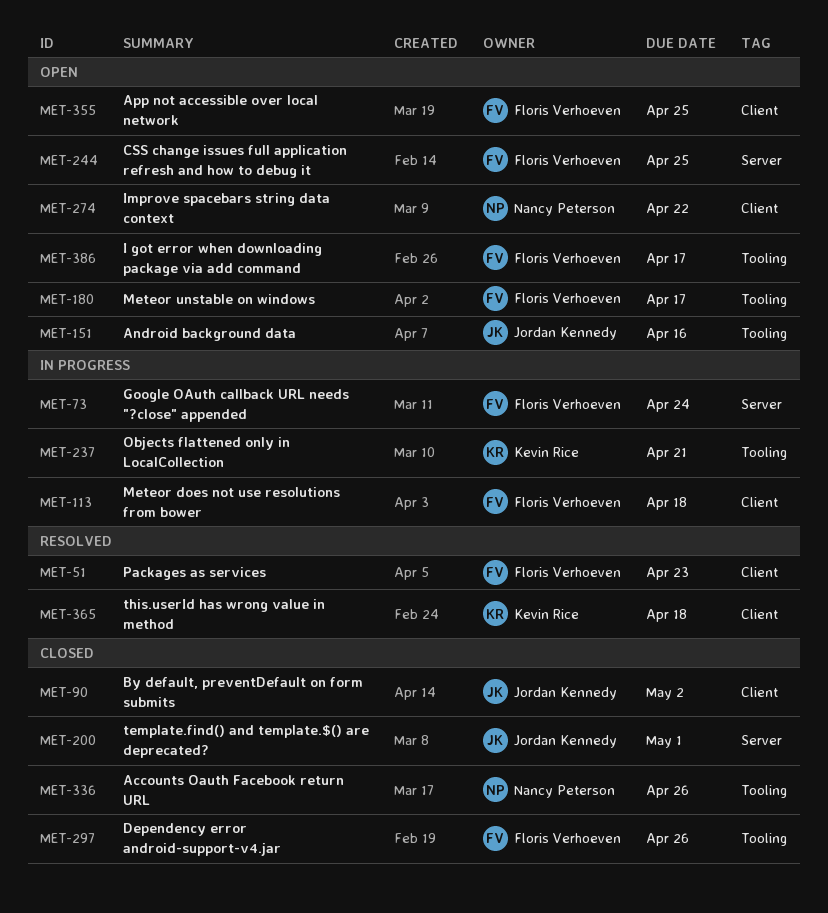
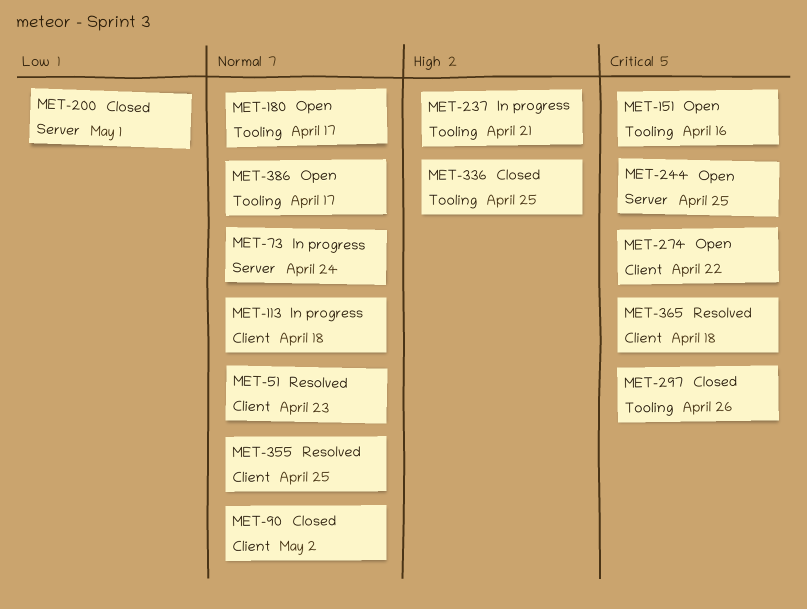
MET-336, due: Apr 26 -> Apr 25
MET-355, status: Open -> Resolved

